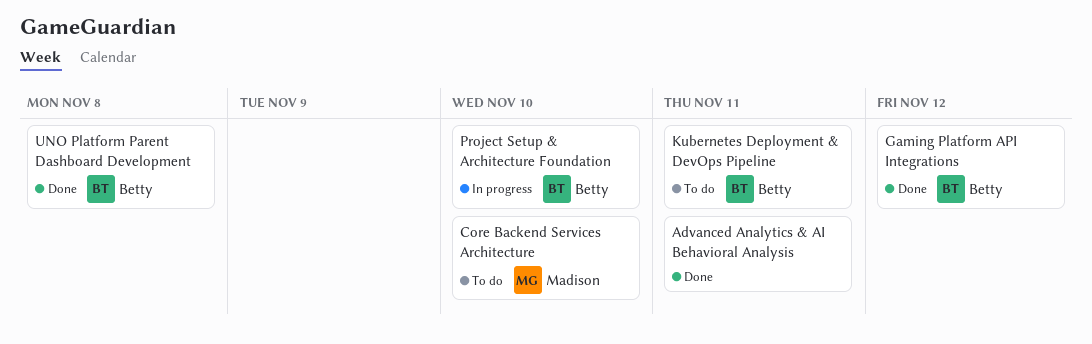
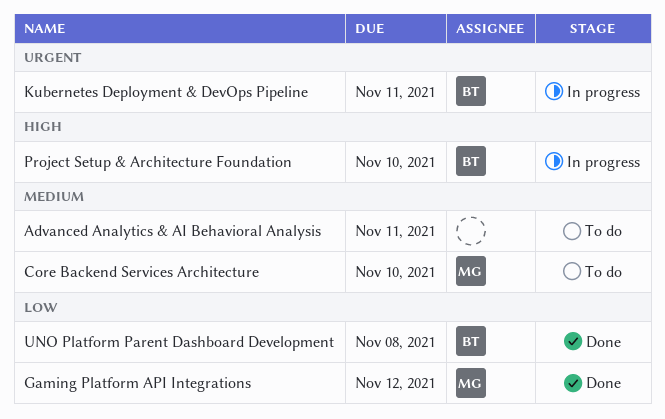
Advanced Analytics & AI Behavioral Analysis, status: Done -> To do
Gaming Platform API Integrations, owner: Betty -> Madison
Kubernetes Deployment & DevOps Pipeline, status: To do -> In progress

